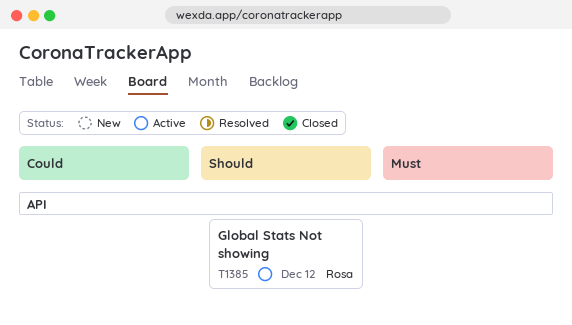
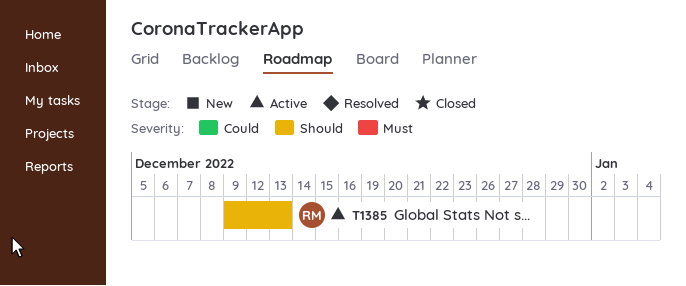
T1385, due: Dec 12 -> Dec 13

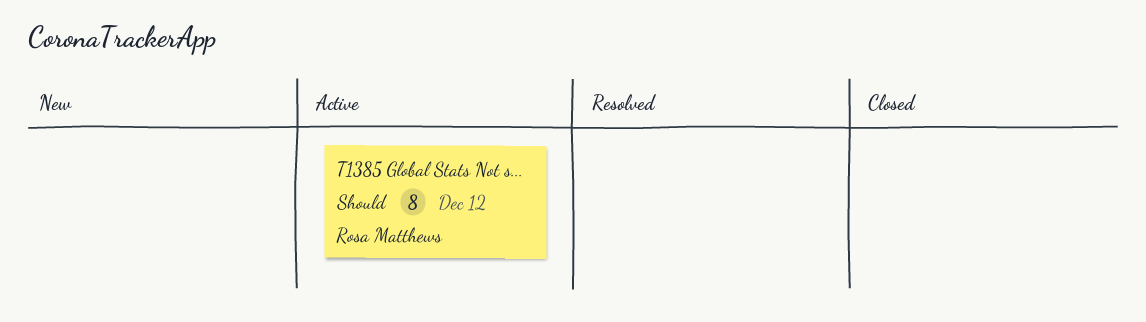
T1385, due: Dec 13 -> Dec 12

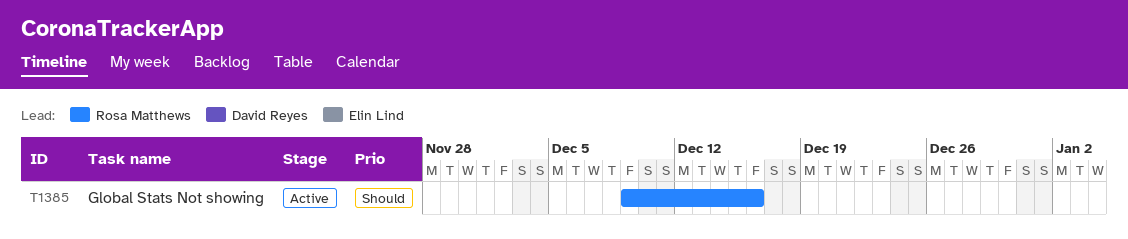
T1385, due: Dec 12 -> Dec 16

